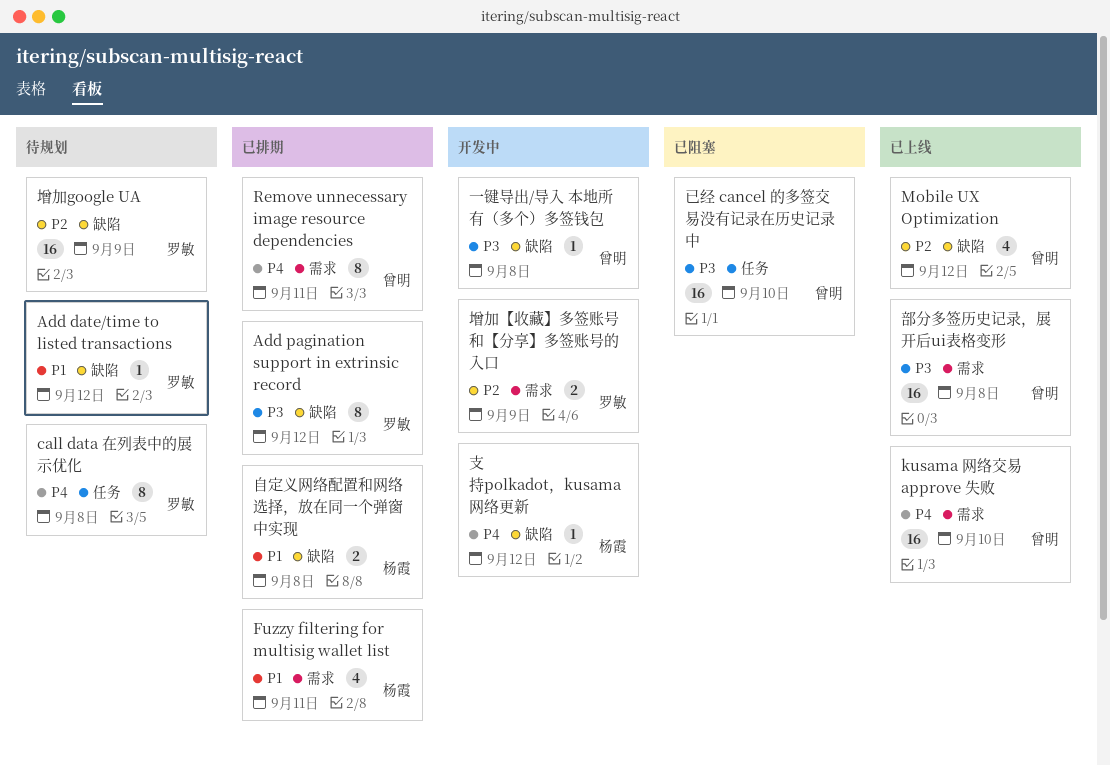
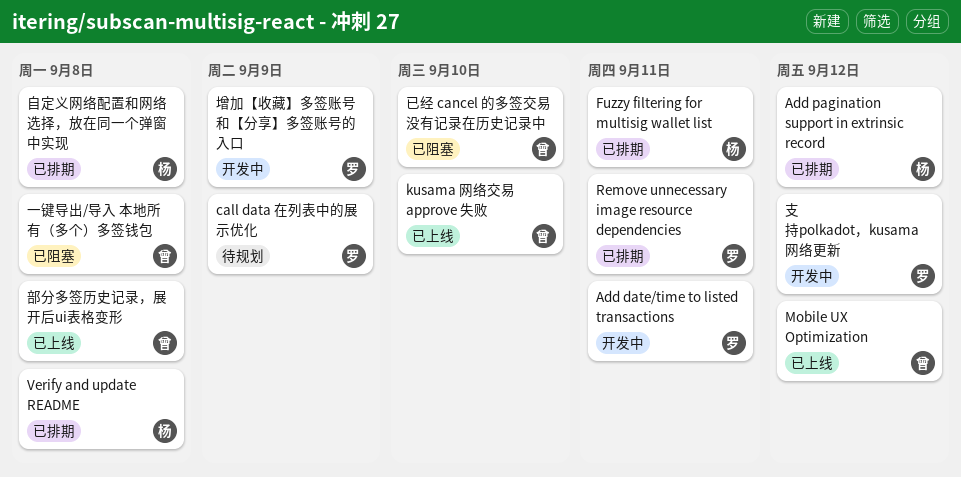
Add date/time to listed transactions, status: 待规划 -> 开发中
Add date/time to listed transactions, due: Sep 12 -> Sep 11
Add pagination support in extrinsic record, owner: 罗敏 -> 杨霞
call data 在列表中的展示优化, due: Sep 8 -> Sep 9
Remove unnecessary image resource dependencies, owner: 曾明 -> 罗敏
Verify and update README: none -> present
一键导出/导入 本地所有（多个）多签钱包, status: 开发中 -> 已阻塞
增加google UA: present -> none
支持polkadot，kusama网络更新, owner: 杨霞 -> 罗敏

